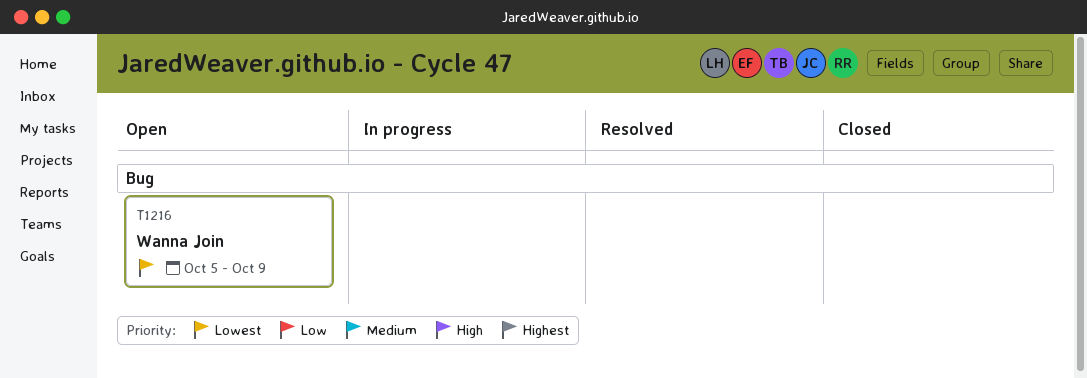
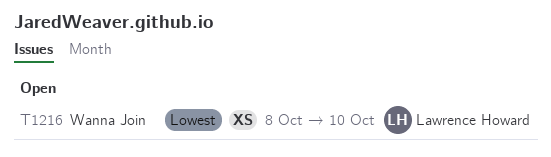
T1216, start: Oct 5 -> Oct 8
T1216, due: Oct 9 -> Oct 10

